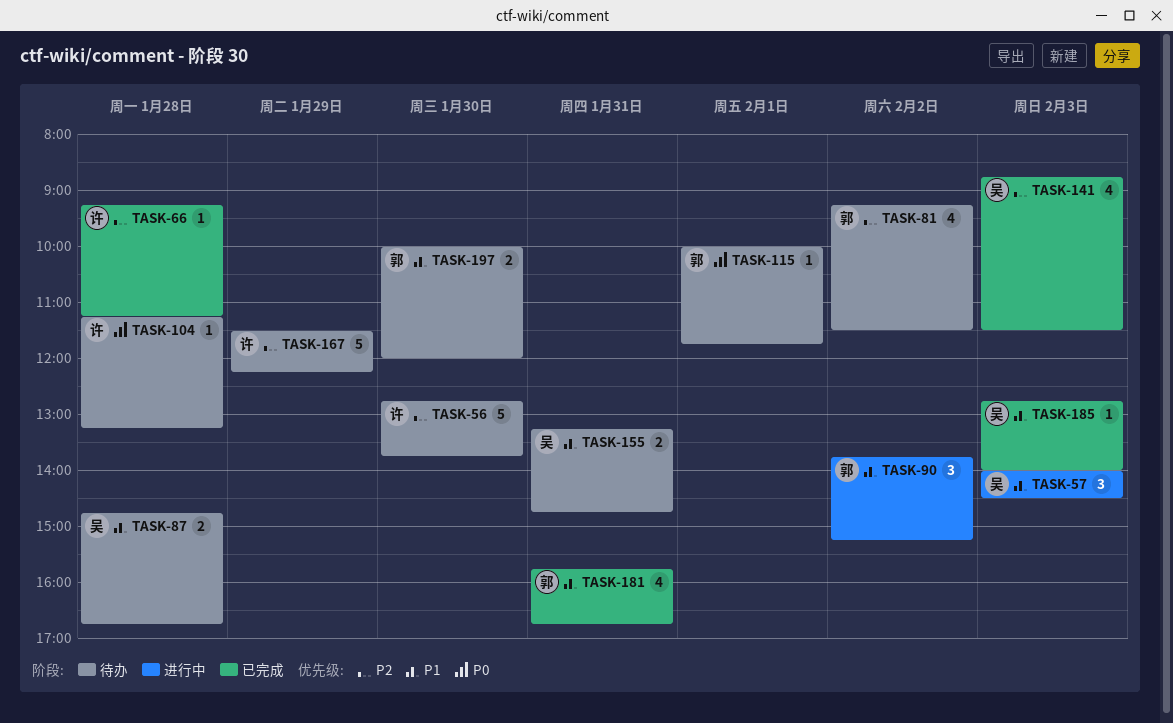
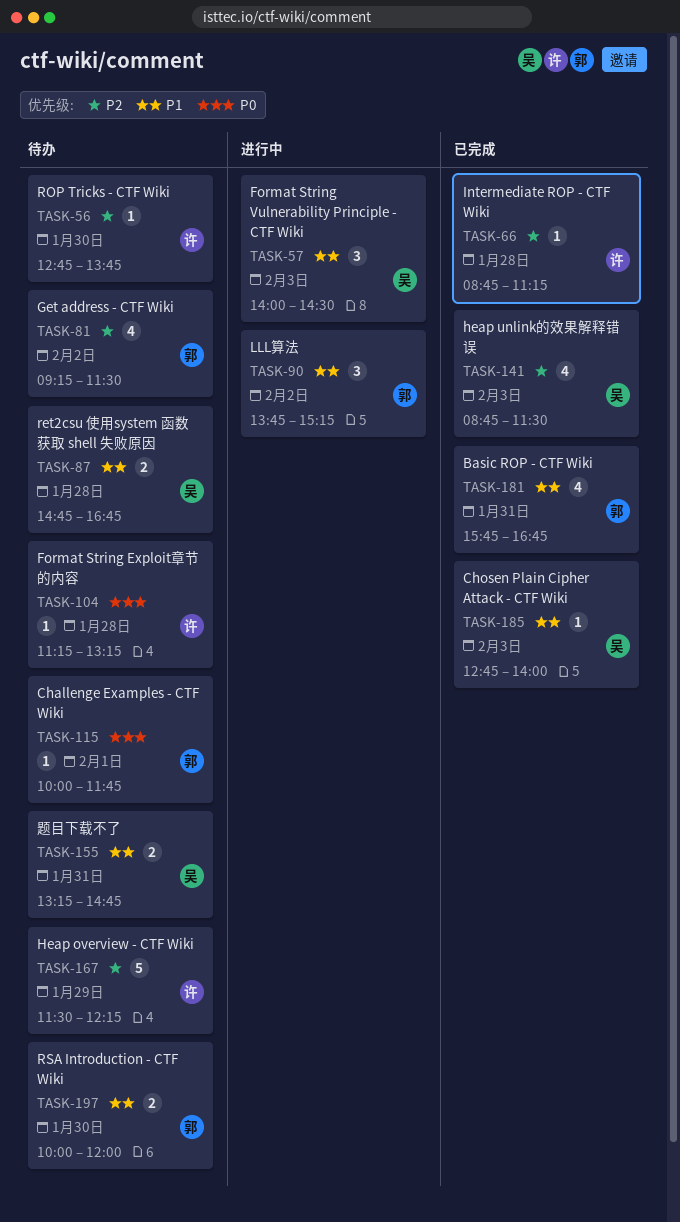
TASK-56, estimate: 5 -> 1
TASK-66, begins: 09:15 -> 08:45

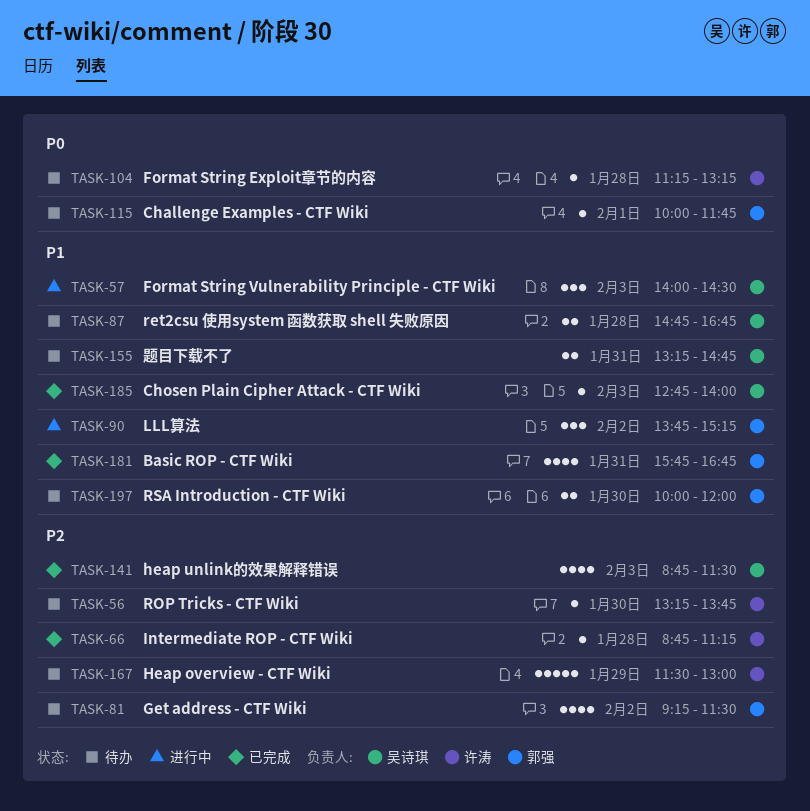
TASK-56, begins: 12:45 -> 13:15
TASK-167, ends: 12:15 -> 13:00

